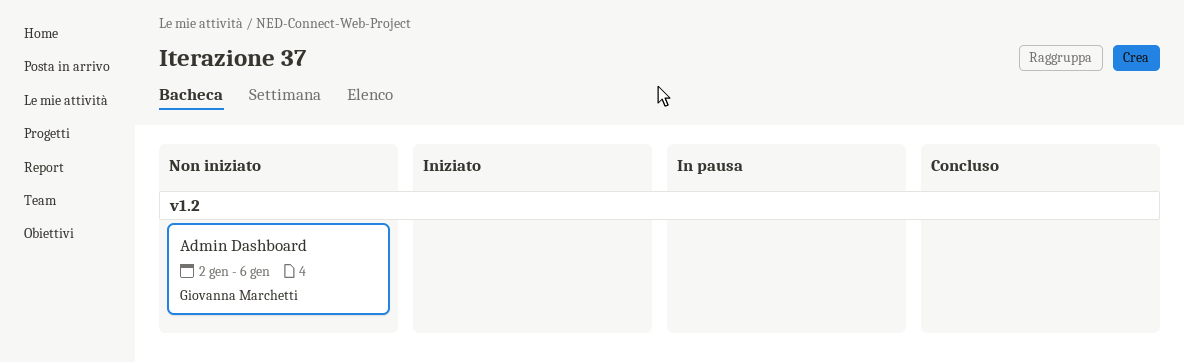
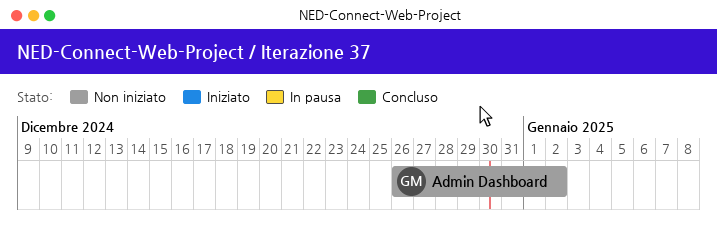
Admin Dashboard, start: Jan 2 -> Dec 26
Admin Dashboard, due: Jan 6 -> Jan 2

